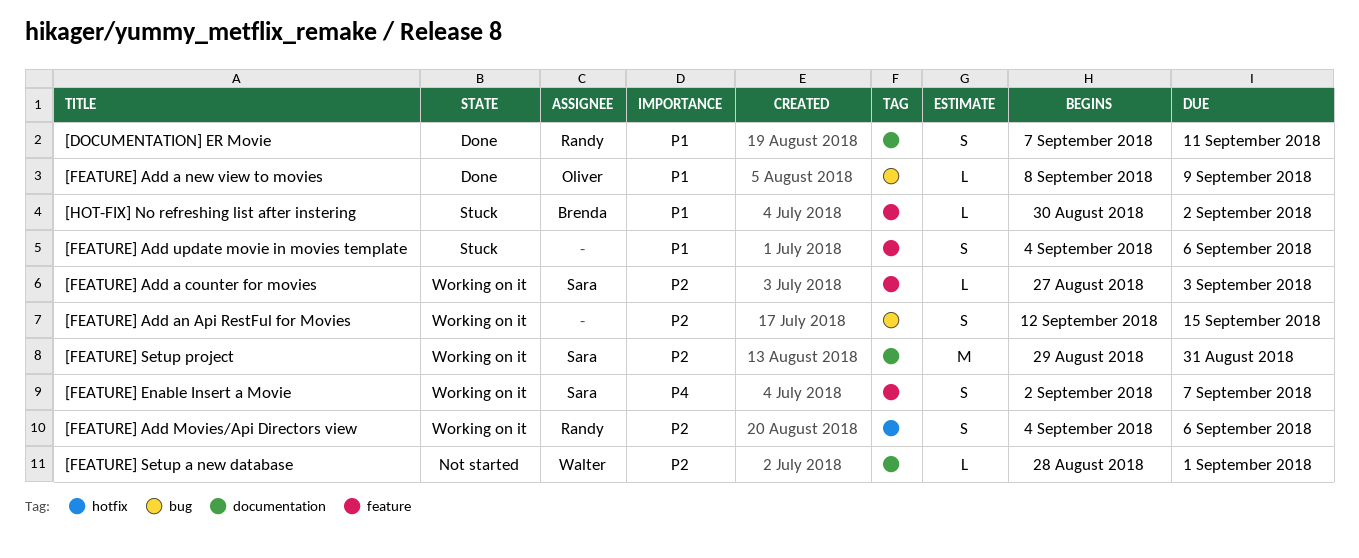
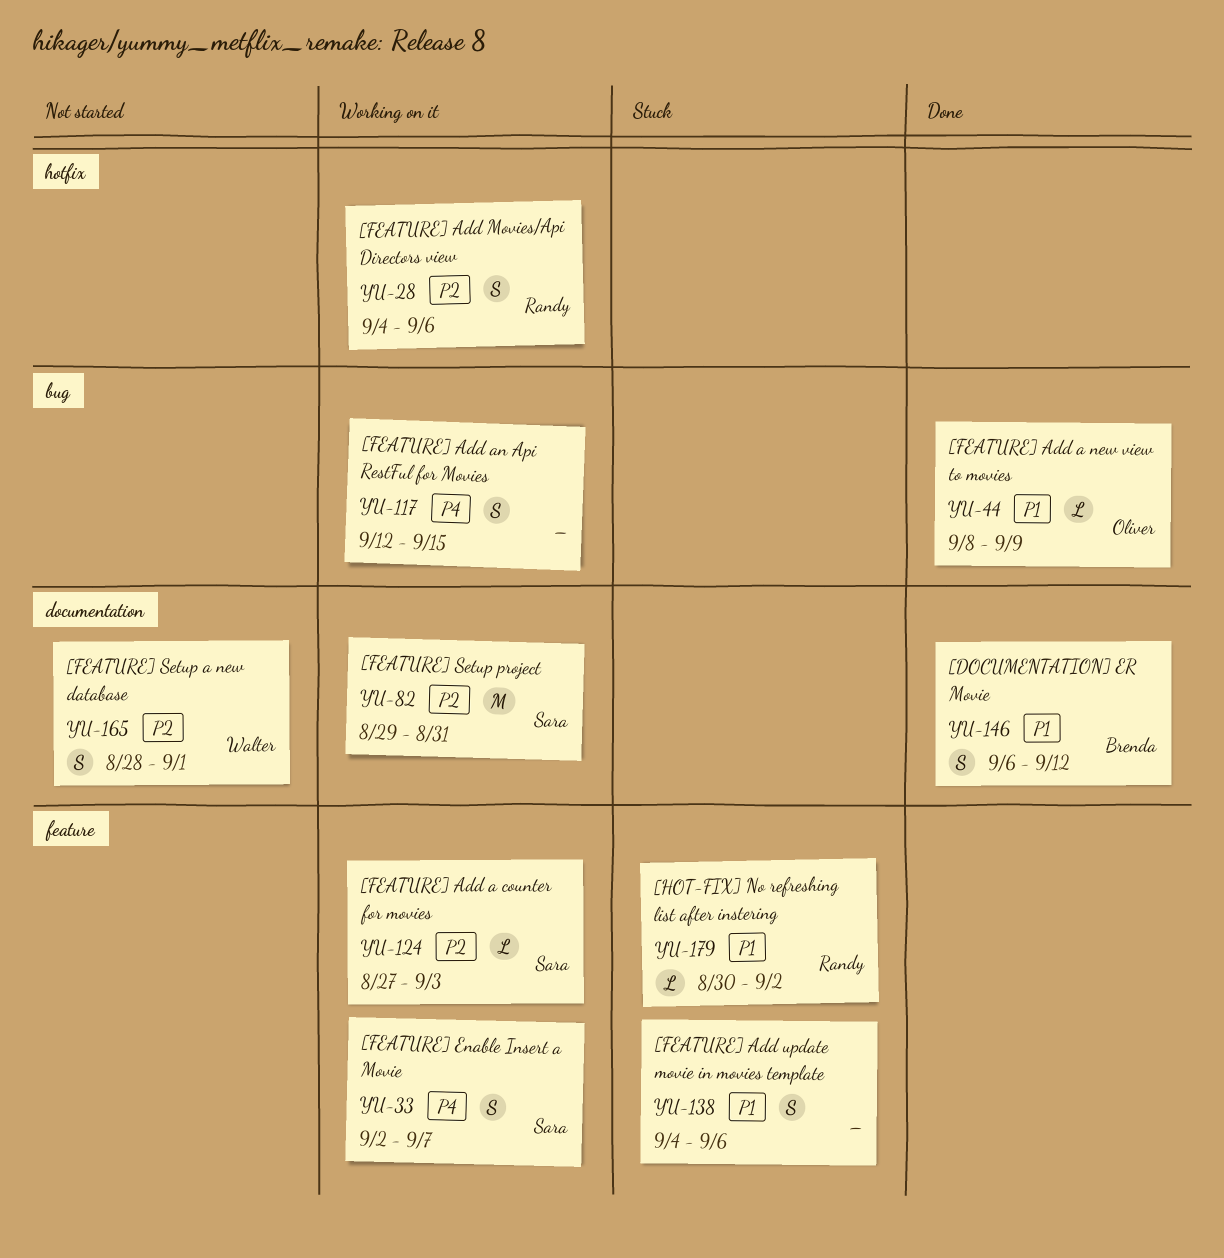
[DOCUMENTATION] ER Movie, owner: Randy -> Brenda
[DOCUMENTATION] ER Movie, start: Sep 7 -> Sep 6
[DOCUMENTATION] ER Movie, due: Sep 11 -> Sep 12
[FEATURE] Add an Api RestFul for Movies, priority: P2 -> P4
[FEATURE] Setup a new database, estimate: L -> S
[HOT-FIX] No refreshing list after instering, owner: Brenda -> Randy

